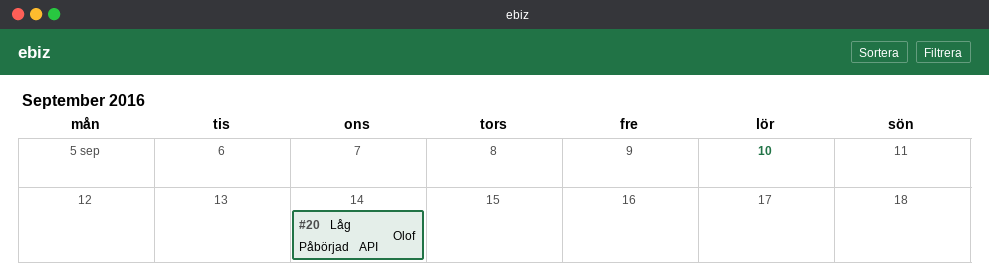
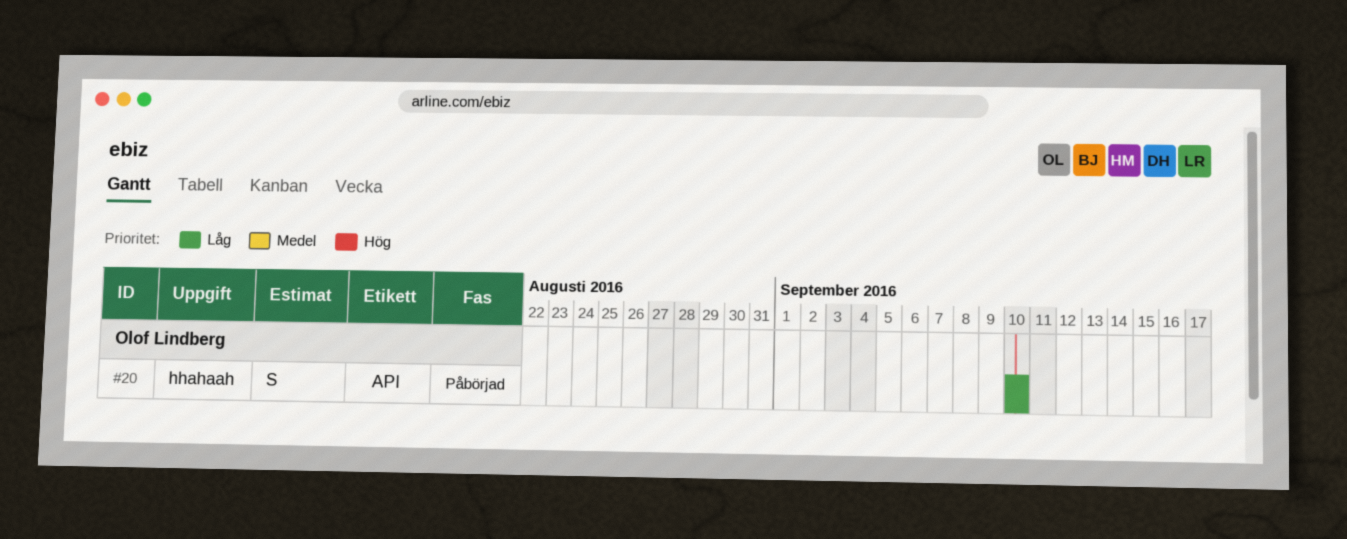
#20, due: Sep 14 -> Sep 10

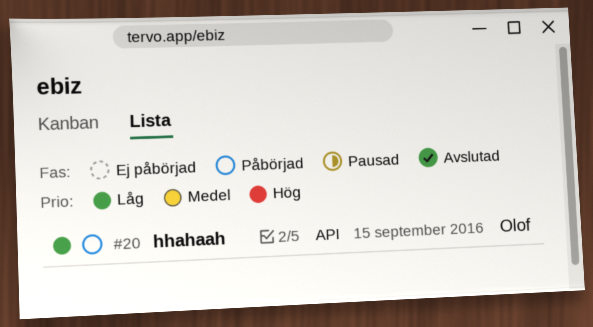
#20, due: Sep 10 -> Sep 15

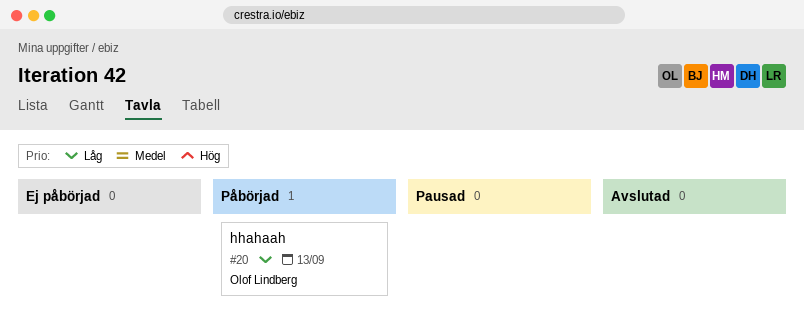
#20, due: Sep 15 -> Sep 13

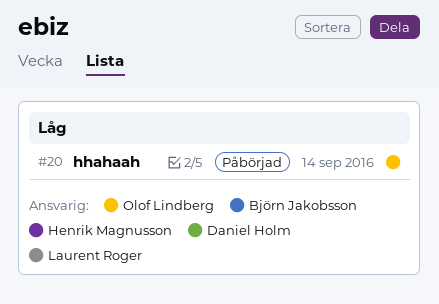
#20, due: Sep 13 -> Sep 14

